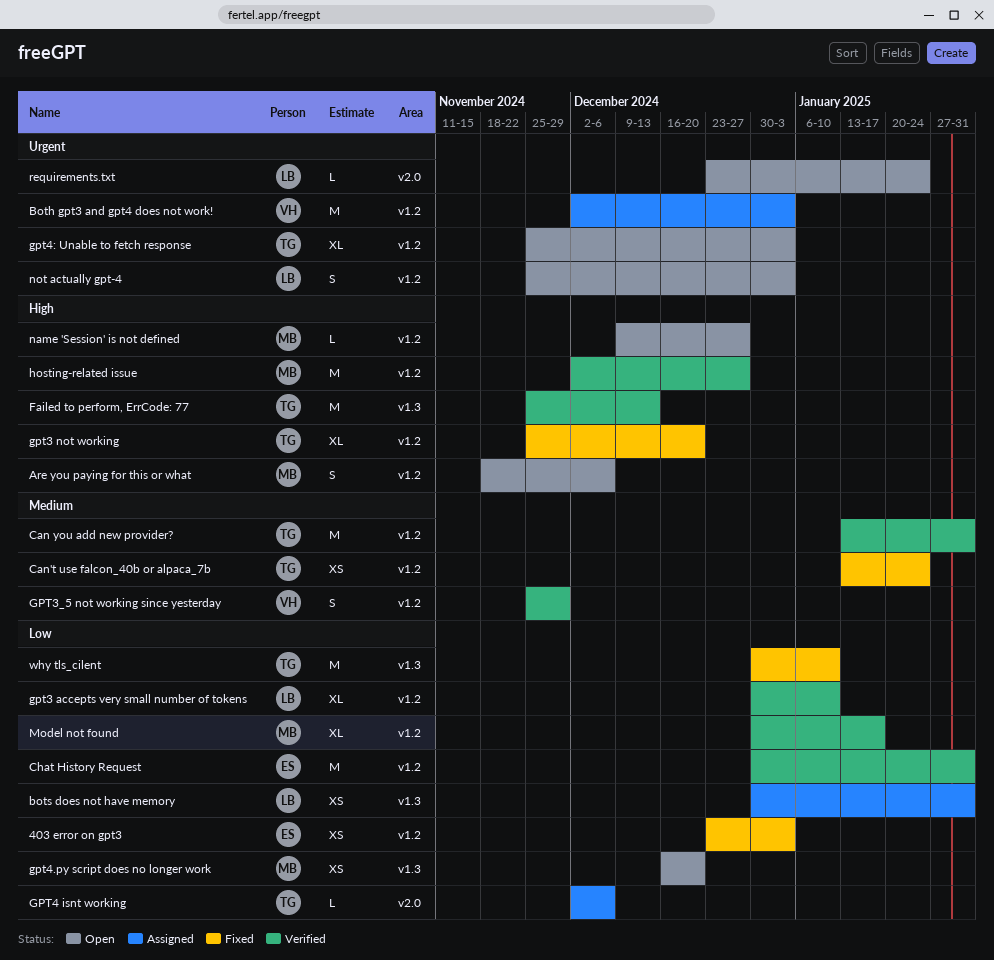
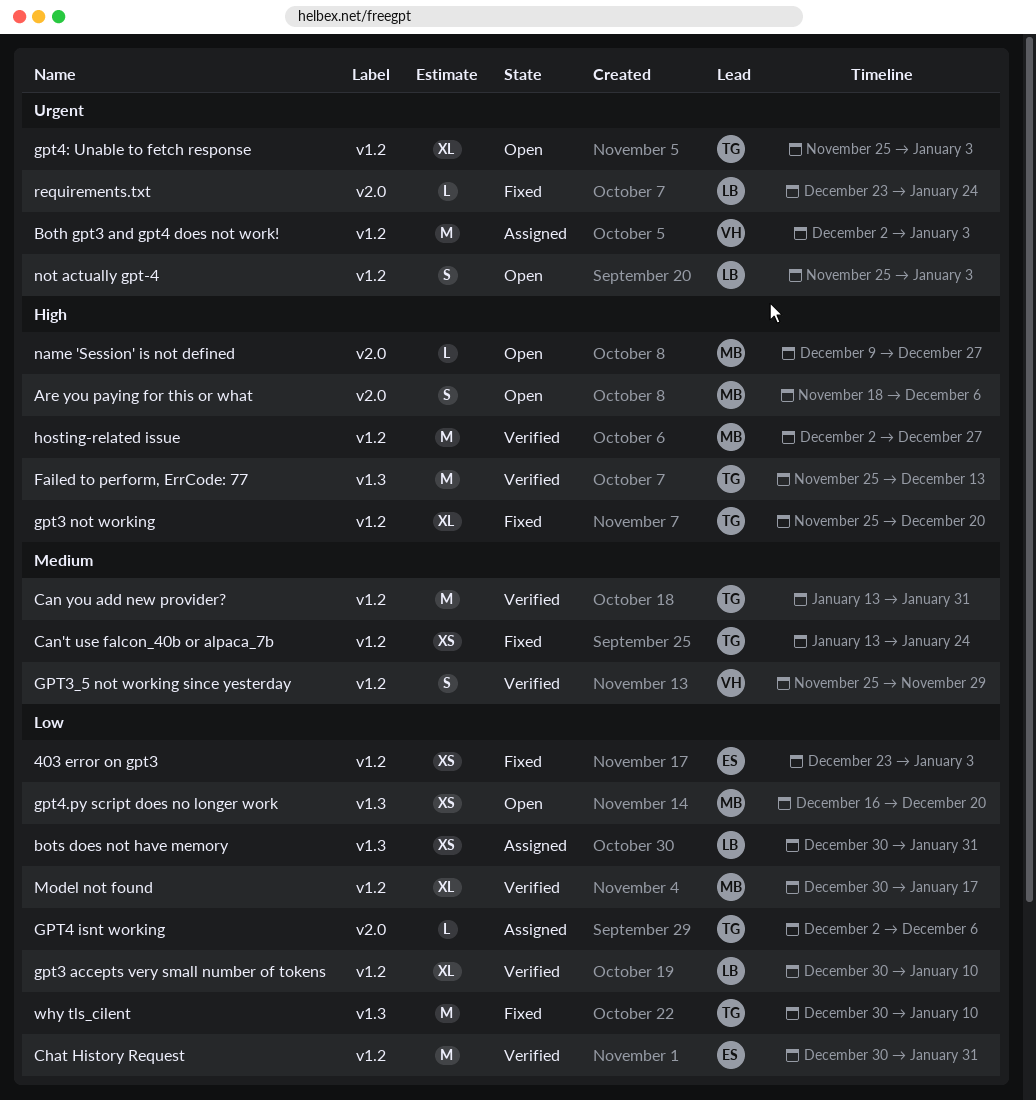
Are you paying for this or what, label: v1.2 -> v2.0
name 'Session' is not defined, label: v1.2 -> v2.0
requirements.txt, status: Open -> Fixed

